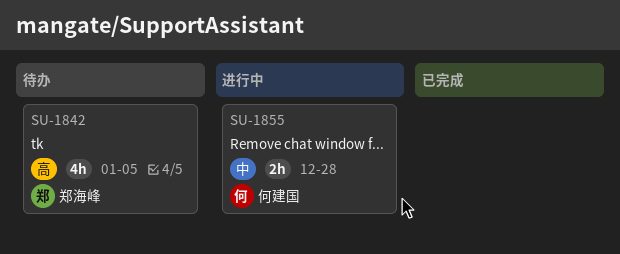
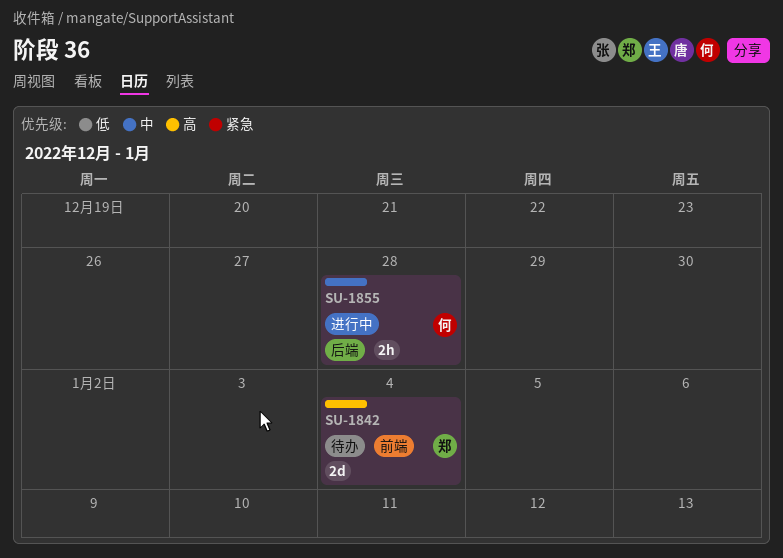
SU-1842, estimate: 4h -> 2d
SU-1842, due: Jan 5 -> Jan 4

